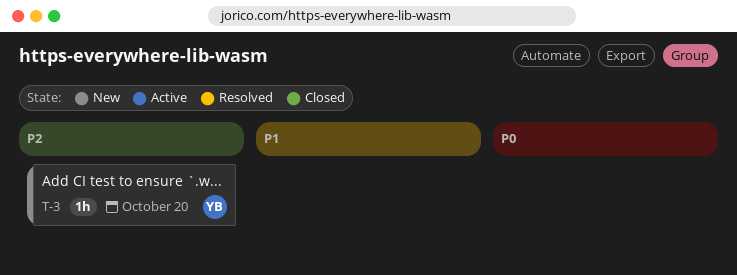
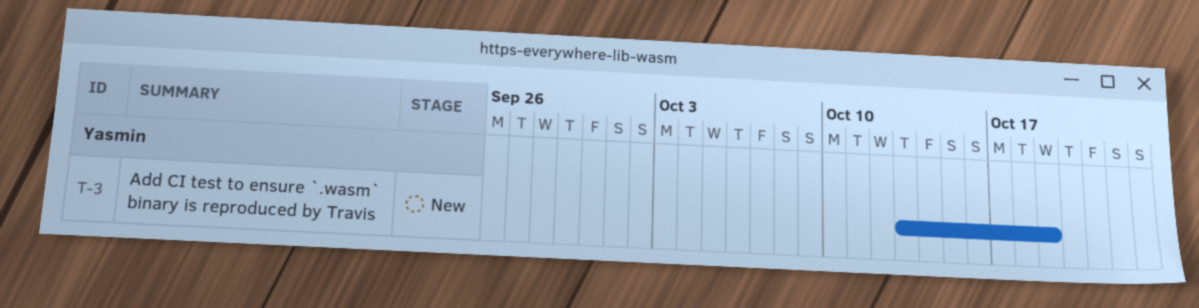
T-3, due: Oct 20 -> Oct 19

